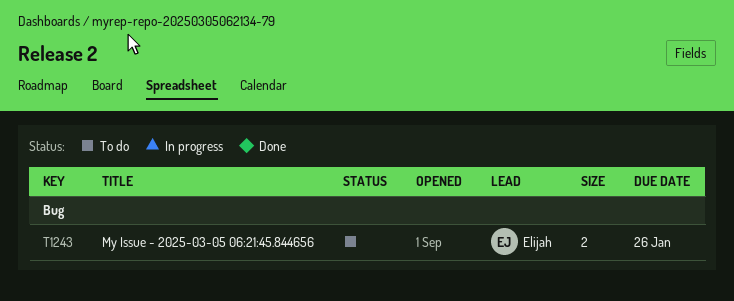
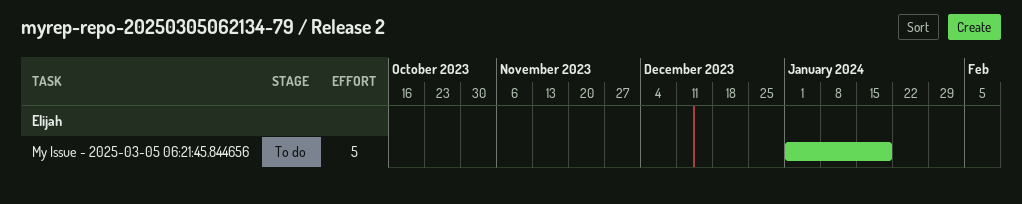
My Issue - 2025-03-05 06:21:45.844656, estimate: 2 -> 5
My Issue - 2025-03-05 06:21:45.844656, due: Jan 26 -> Jan 19

